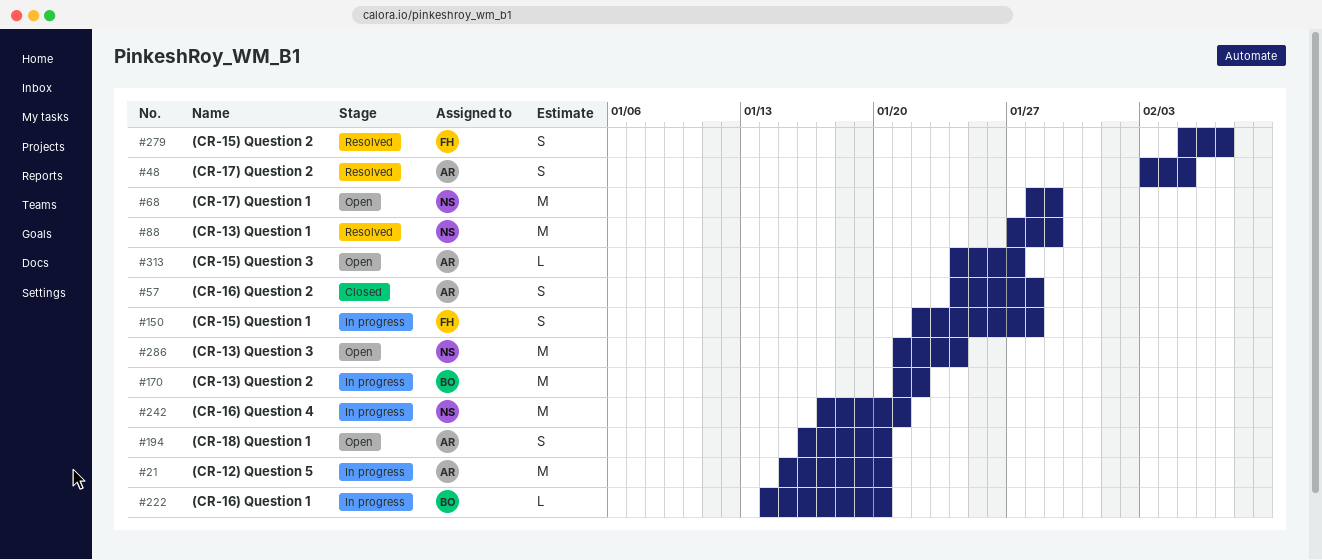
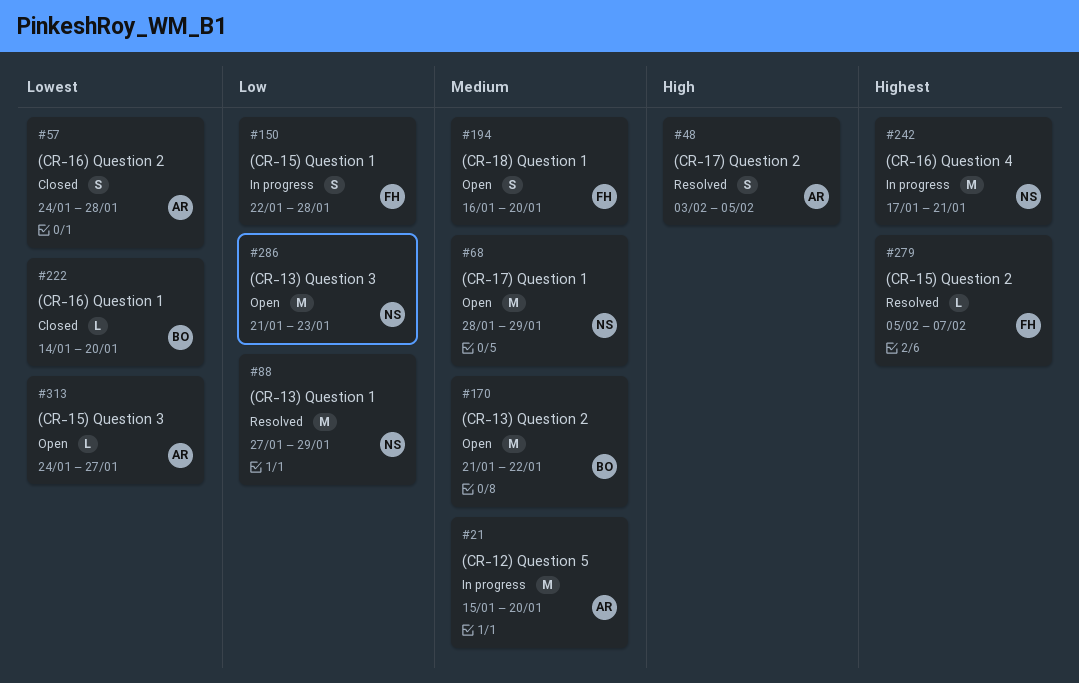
#170, status: In progress -> Open
#194, owner: AR -> FH
#222, status: In progress -> Closed
#279, estimate: S -> L
#286, due: Jan 24 -> Jan 23

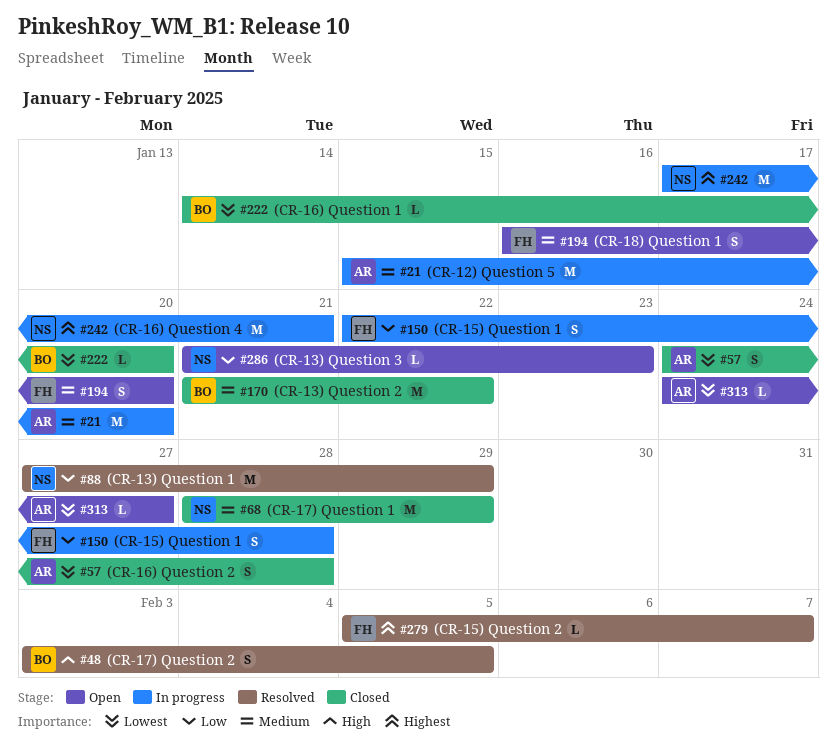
#48, owner: AR -> BO
#68, status: Open -> Closed
#170, status: Open -> Closed
#286, estimate: M -> L

